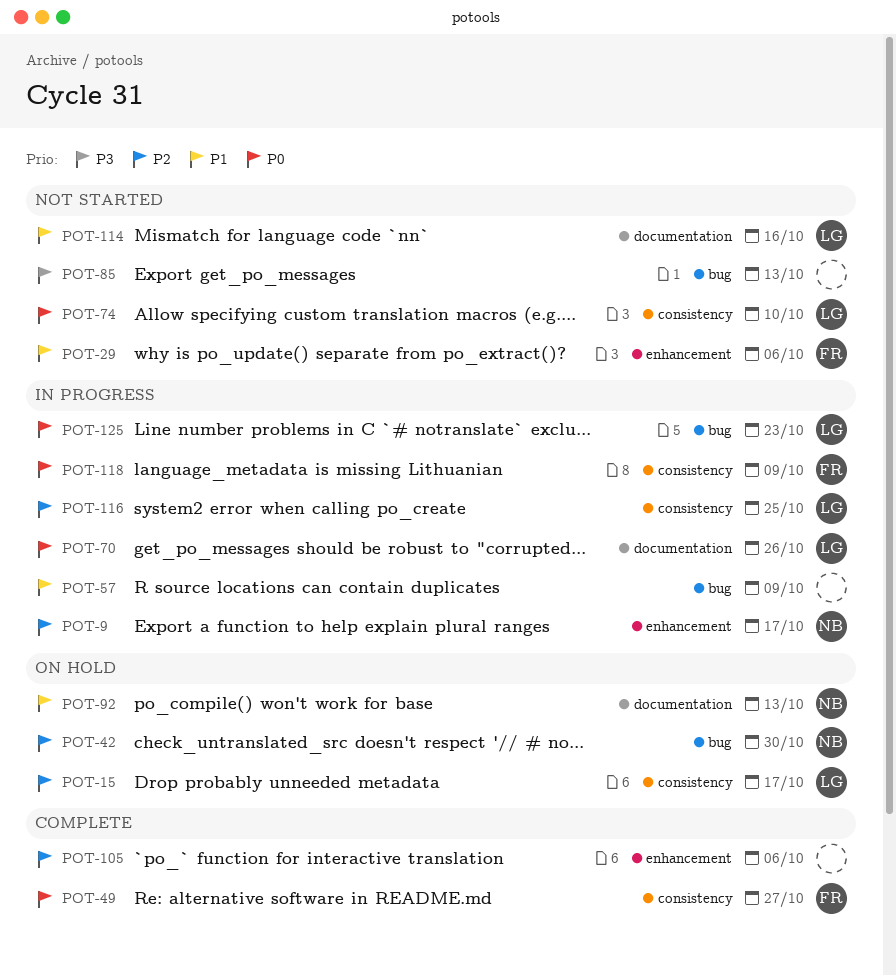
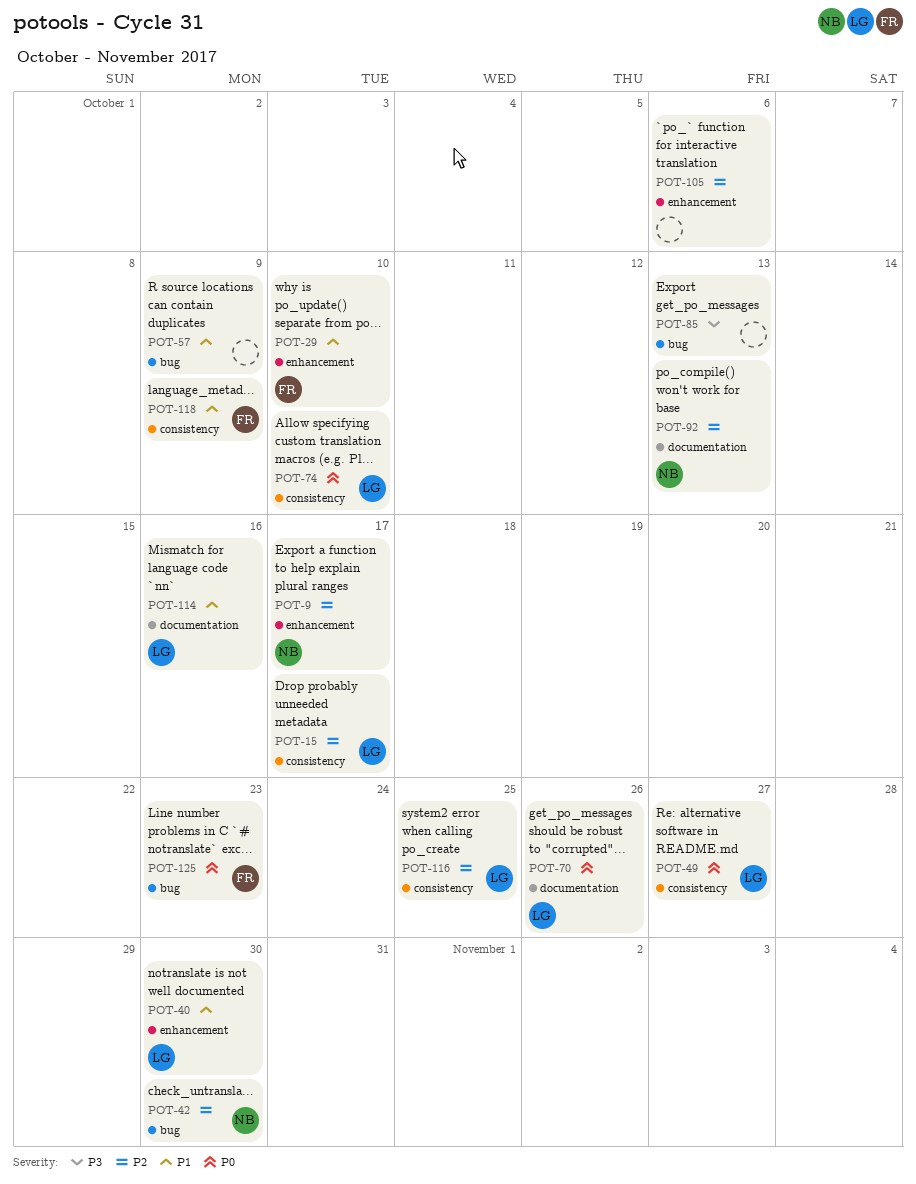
POT-29, due: Oct 6 -> Oct 10
POT-40: none -> present
POT-49, owner: FR -> LG
POT-92, priority: P1 -> P2
POT-118, priority: P0 -> P1
POT-125, owner: LG -> FR

